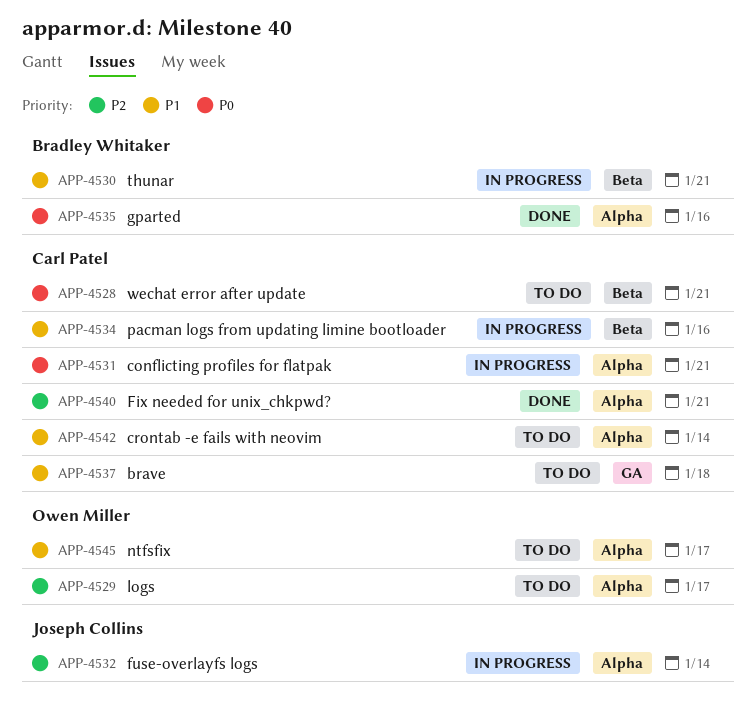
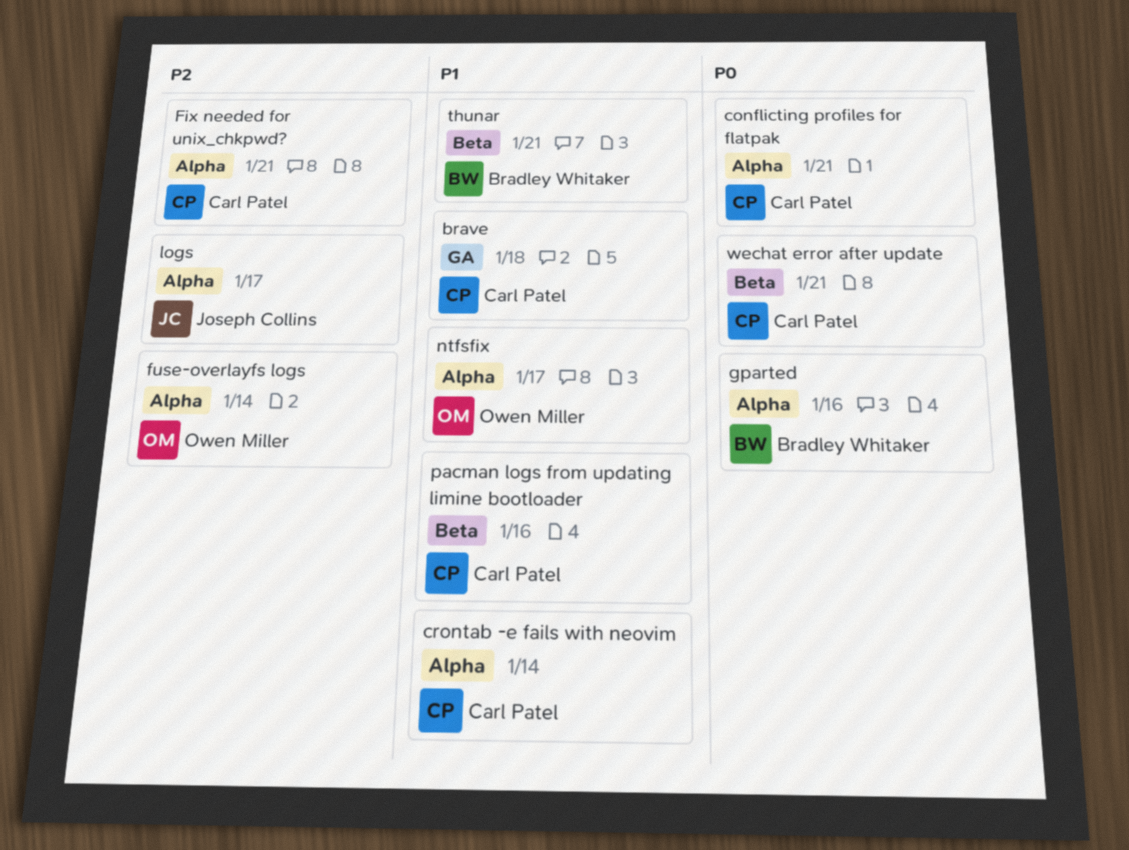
fuse-overlayfs logs, owner: Joseph Collins -> Owen Miller
logs, owner: Owen Miller -> Joseph Collins

